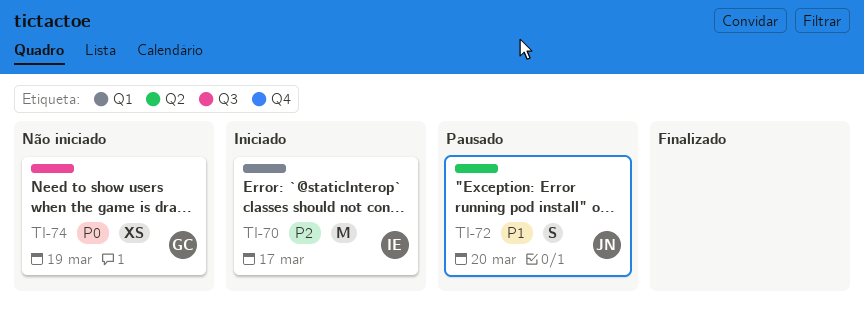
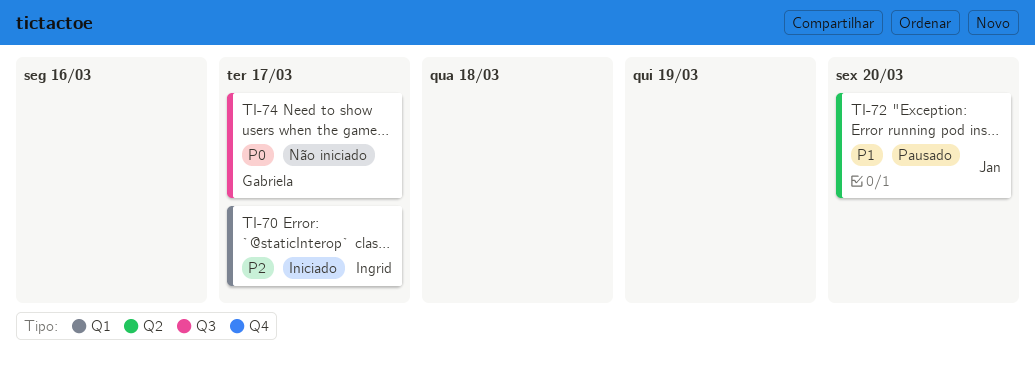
TI-74, due: Mar 19 -> Mar 17

